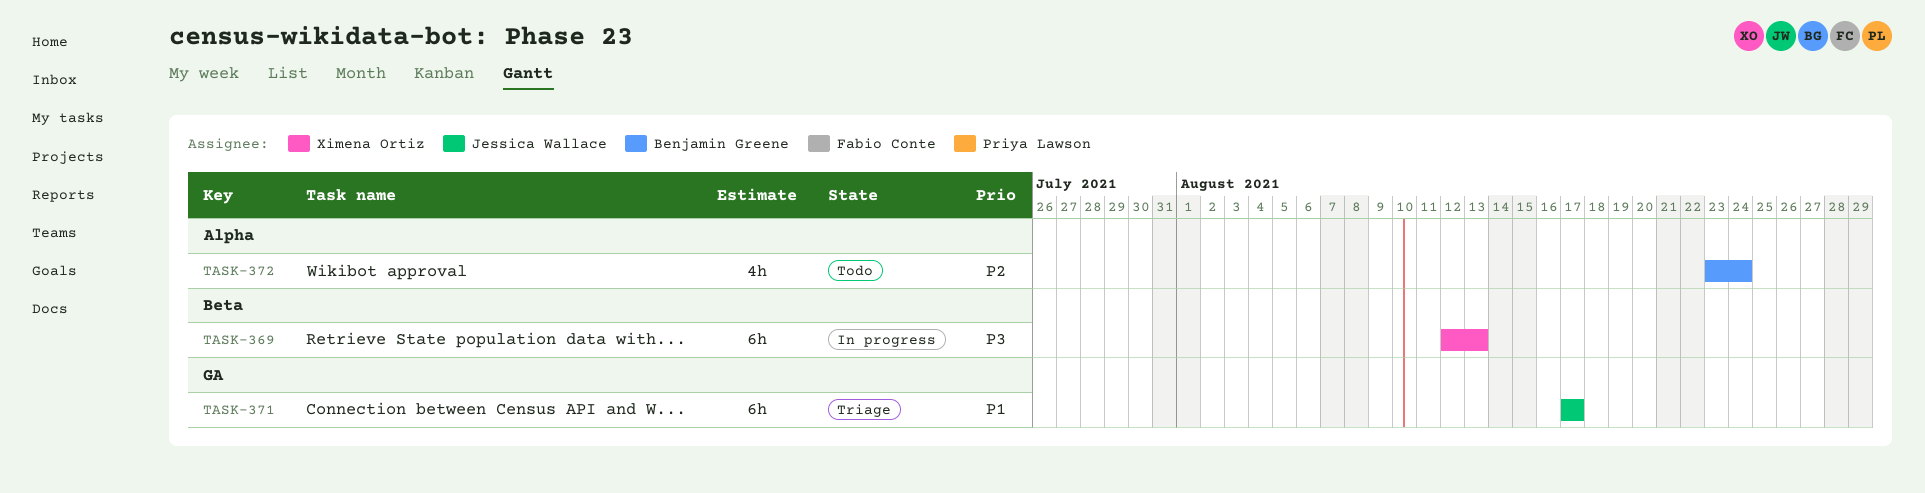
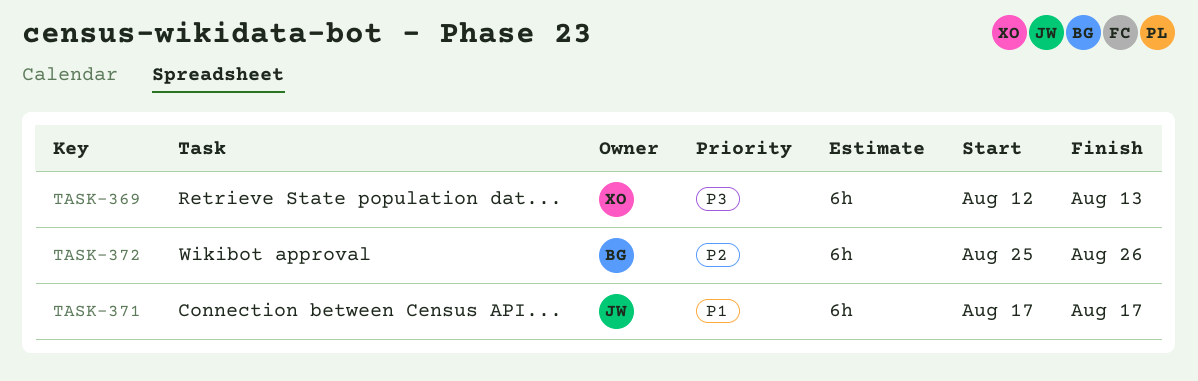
TASK-372, estimate: 4h -> 6h
TASK-372, start: Aug 23 -> Aug 25
TASK-372, due: Aug 24 -> Aug 26

